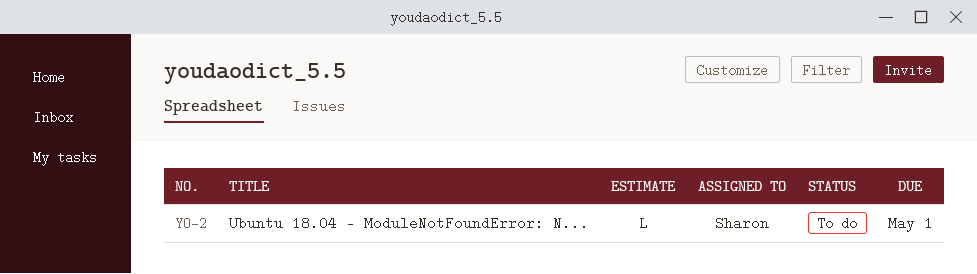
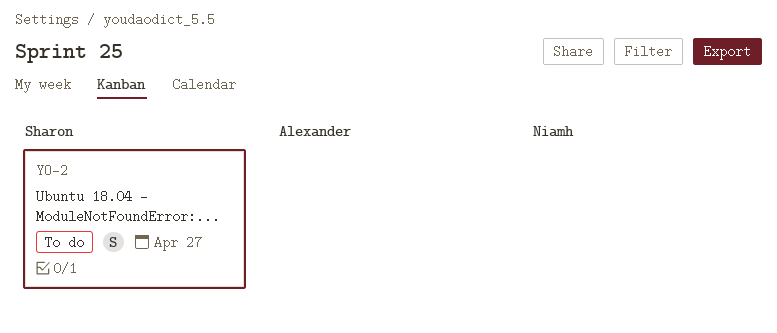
YO-2, estimate: L -> S
YO-2, due: May 1 -> Apr 27

